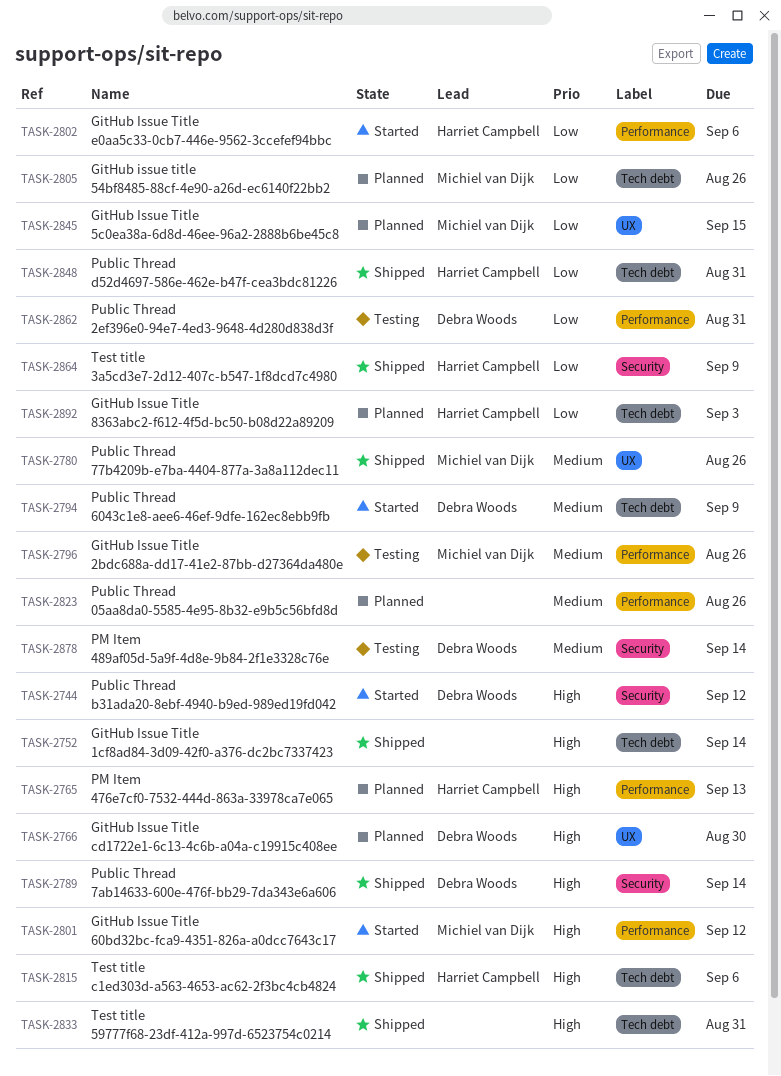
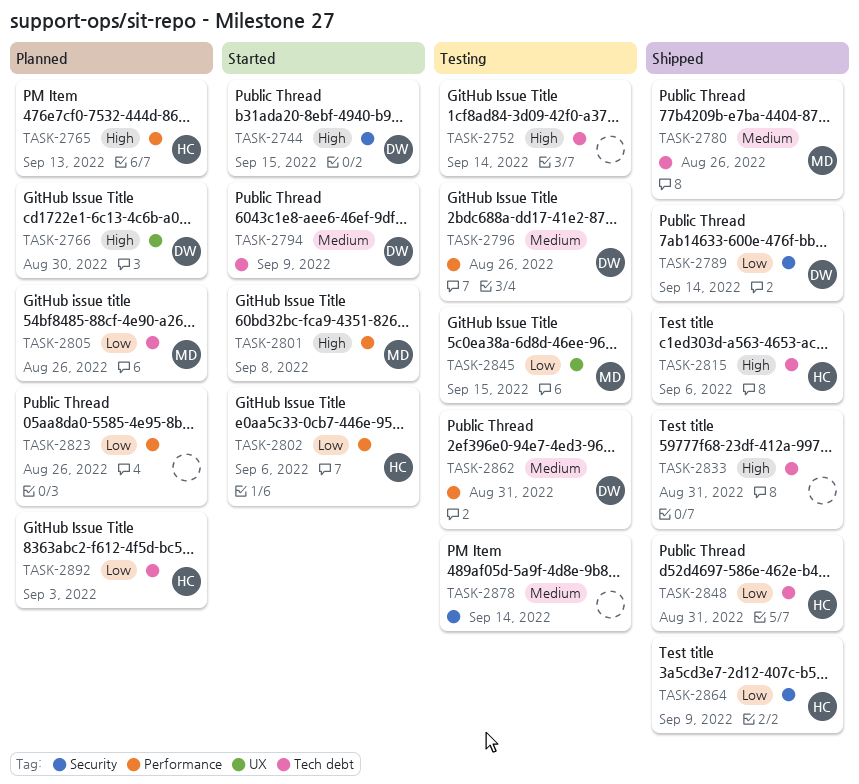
TASK-2744, due: Sep 12 -> Sep 15
TASK-2752, status: Shipped -> Testing
TASK-2780, label: UX -> Tech debt
TASK-2789, priority: High -> Low
TASK-2796, owner: Michiel van Dijk -> Debra Woods
TASK-2801, due: Sep 12 -> Sep 8
TASK-2823, priority: Medium -> Low
TASK-2845, status: Planned -> Testing
TASK-2862, priority: Low -> Medium
TASK-2878, owner: Debra Woods -> none

